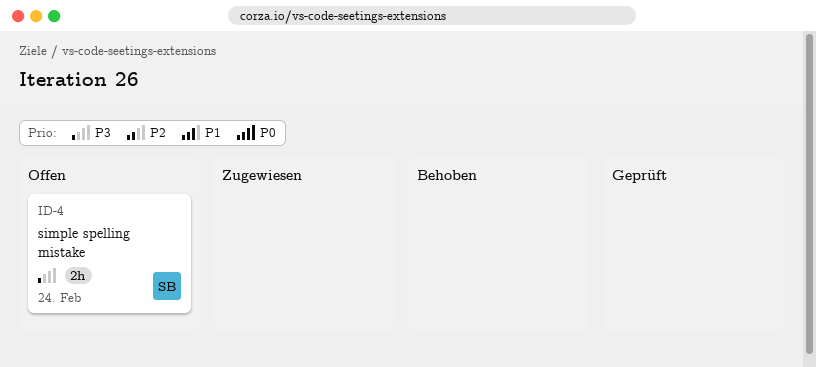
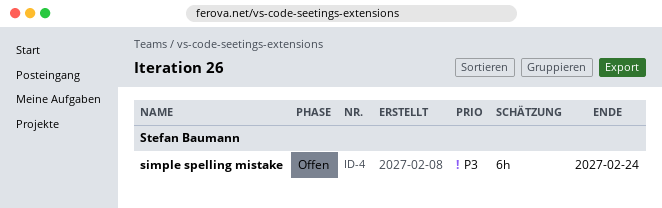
ID-4, estimate: 2h -> 6h

